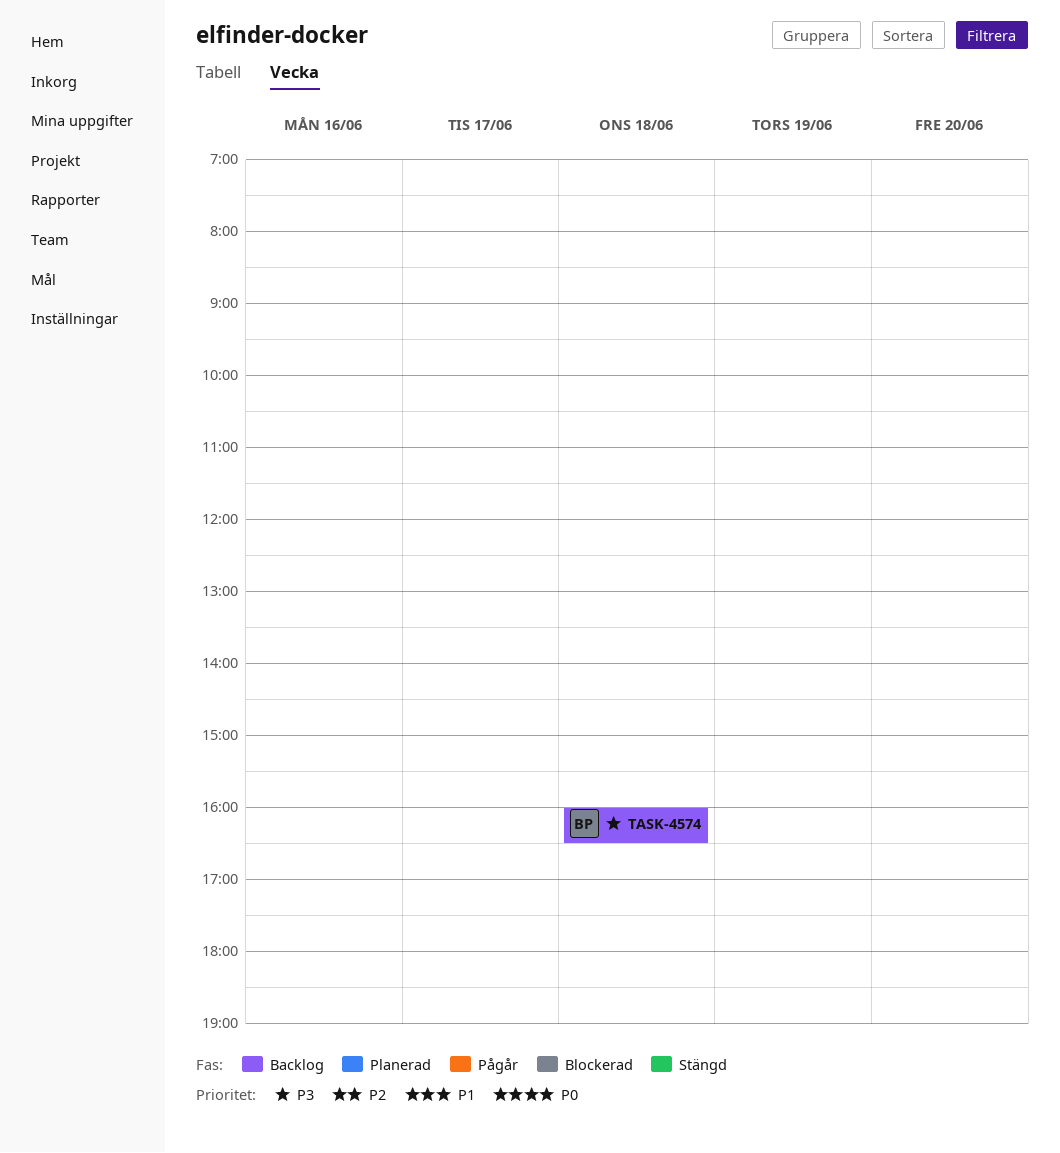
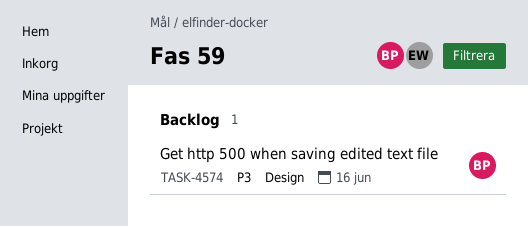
TASK-4574, day: Jun 18 -> Jun 16

